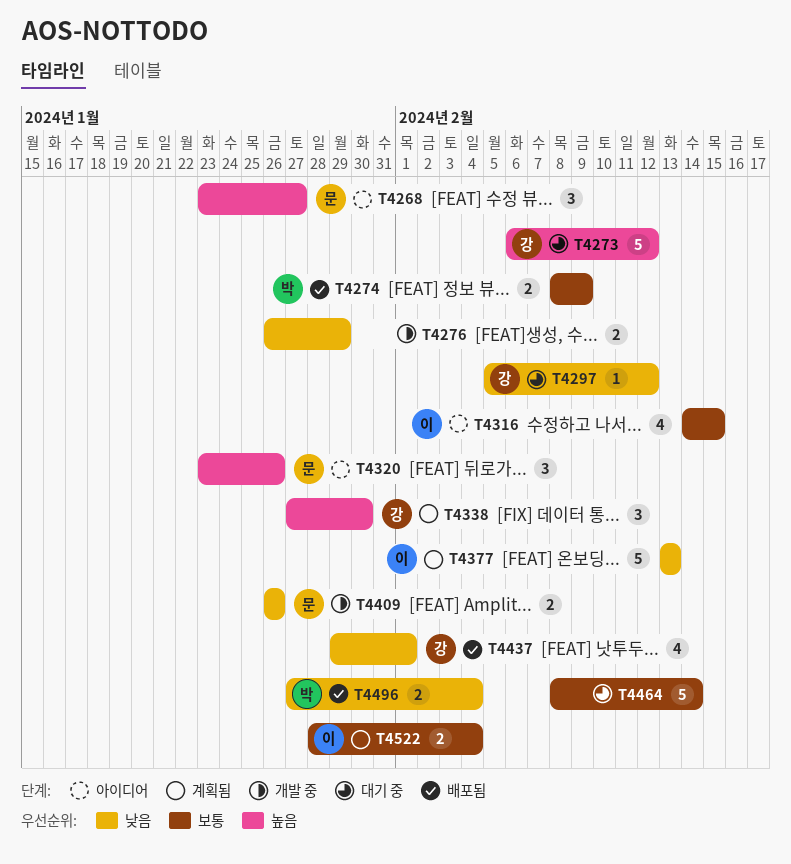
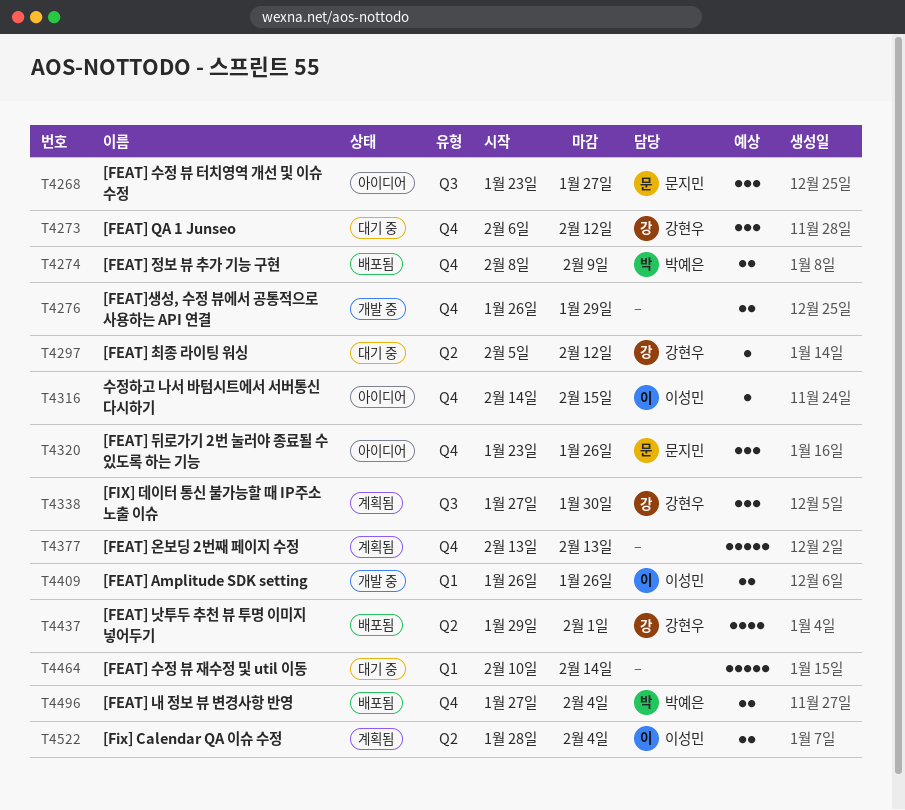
T4273, estimate: 5 -> 3
T4316, estimate: 4 -> 1
T4377, owner: 이성민 -> none
T4409, owner: 문지민 -> 이성민
T4464, start: Feb 8 -> Feb 10

